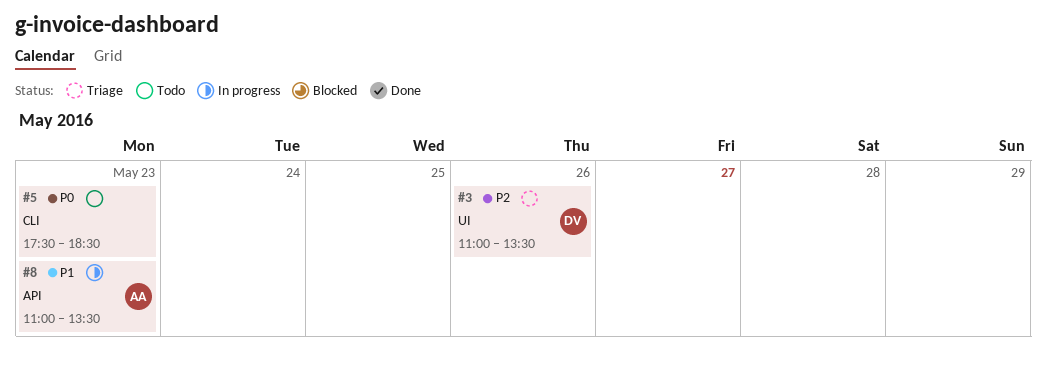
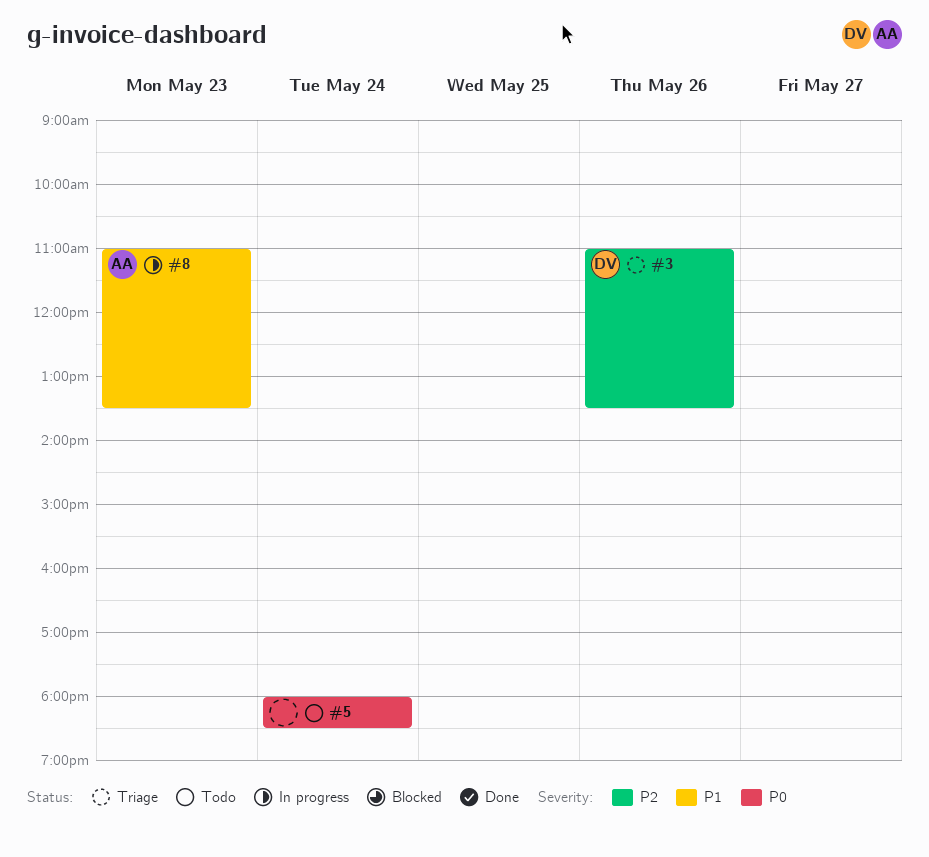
#5, day: May 23 -> May 24
#5, begins: 17:30 -> 18:00

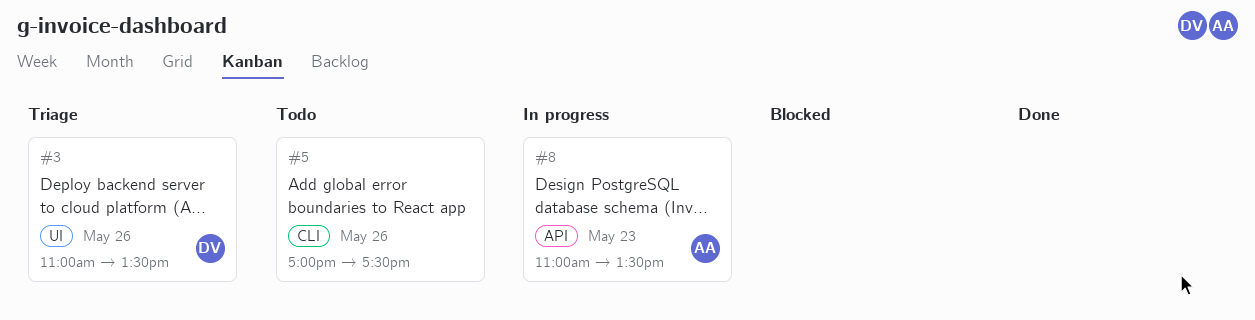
#5, day: May 24 -> May 26
#5, begins: 18:00 -> 17:00
#5, ends: 18:30 -> 17:30

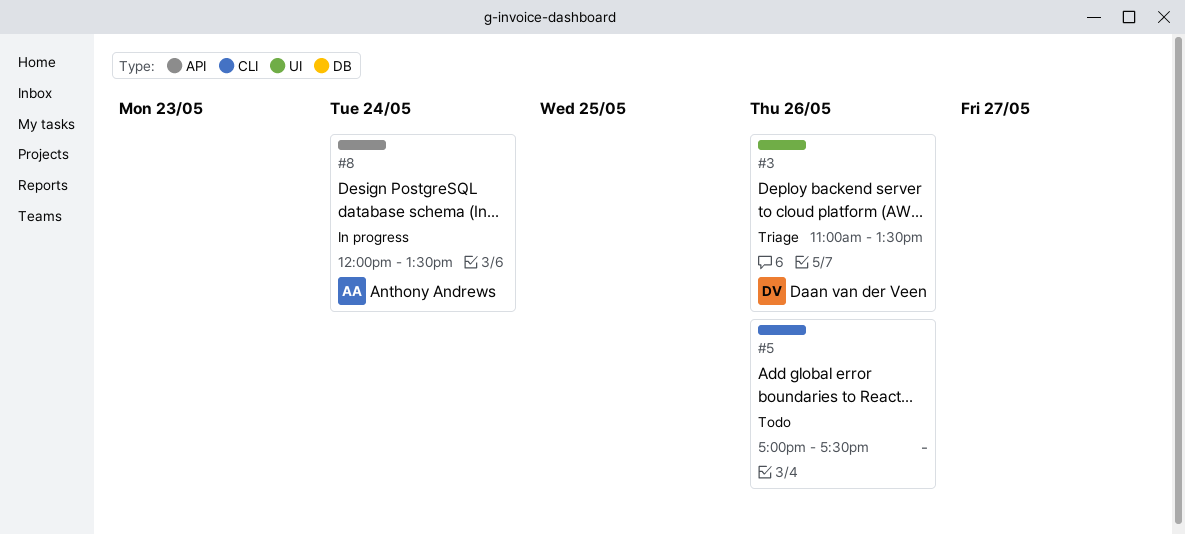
#8, day: May 23 -> May 24
#8, begins: 11:00 -> 12:00

